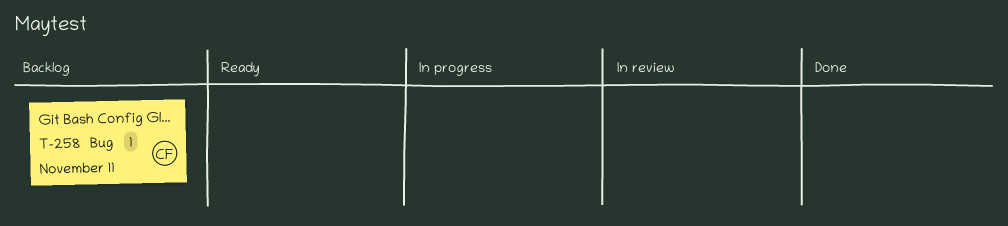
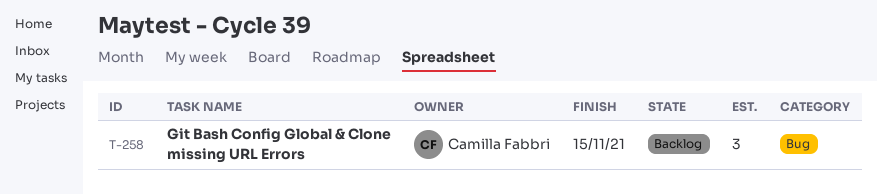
T-258, estimate: 1 -> 3
T-258, due: Nov 11 -> Nov 15

